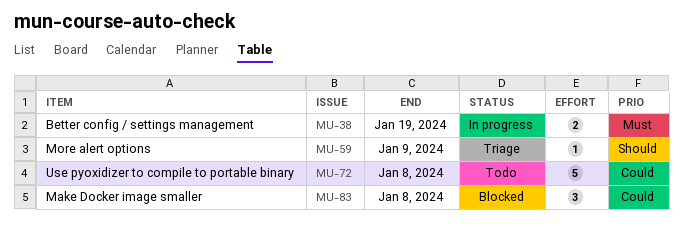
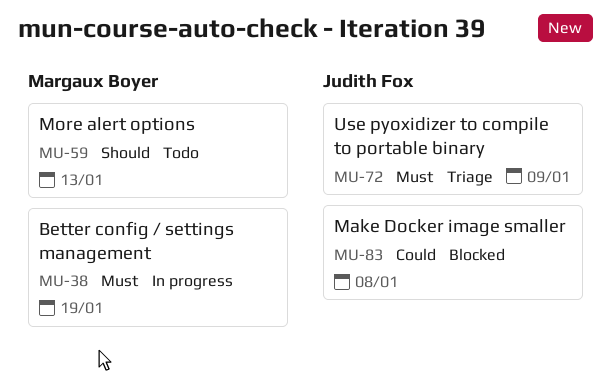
MU-59, status: Triage -> Todo
MU-59, due: Jan 9 -> Jan 13
MU-72, status: Todo -> Triage
MU-72, priority: Could -> Must
MU-72, due: Jan 8 -> Jan 9

